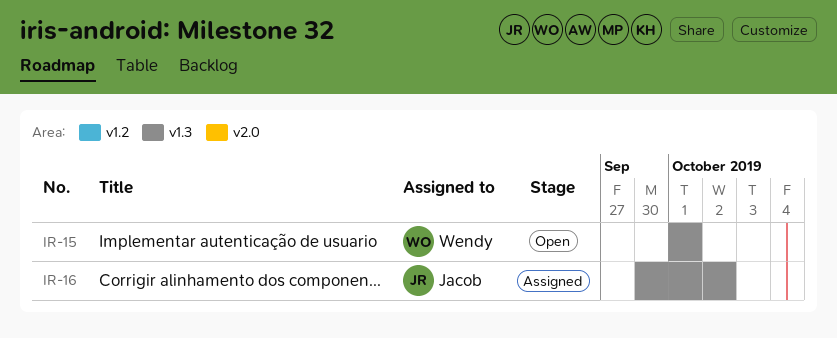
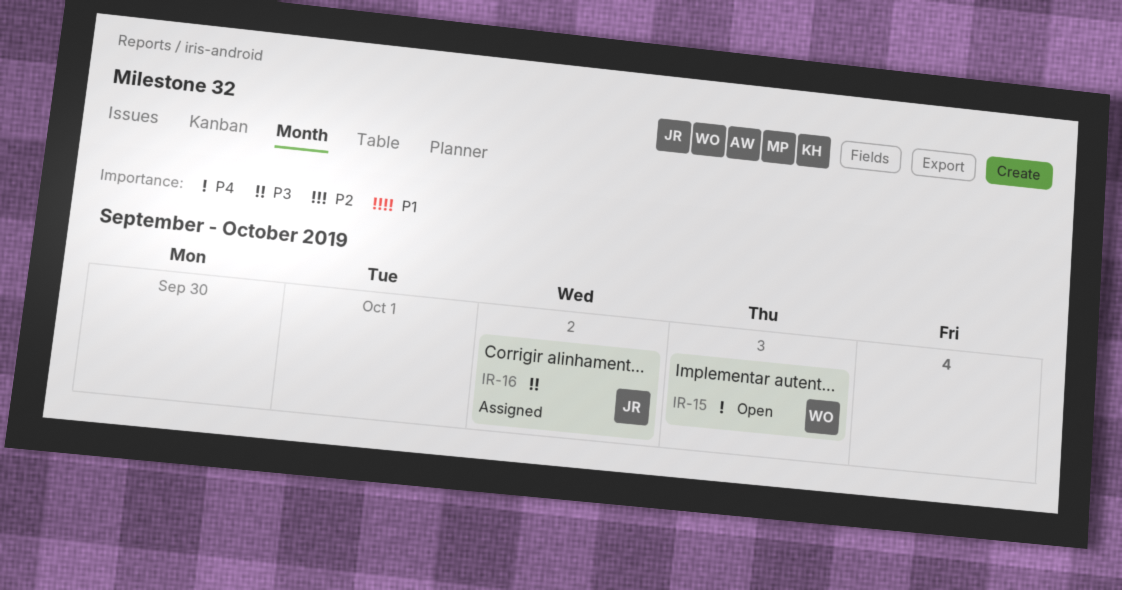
IR-15, due: Oct 1 -> Oct 3

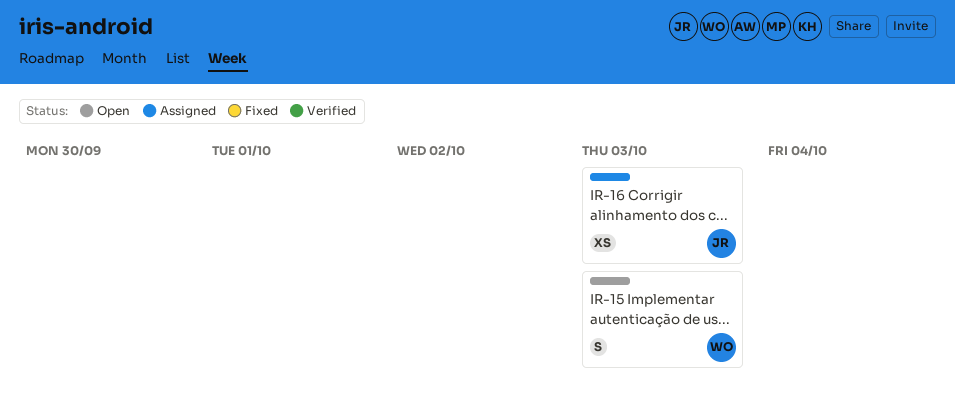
IR-16, due: Oct 2 -> Oct 3

